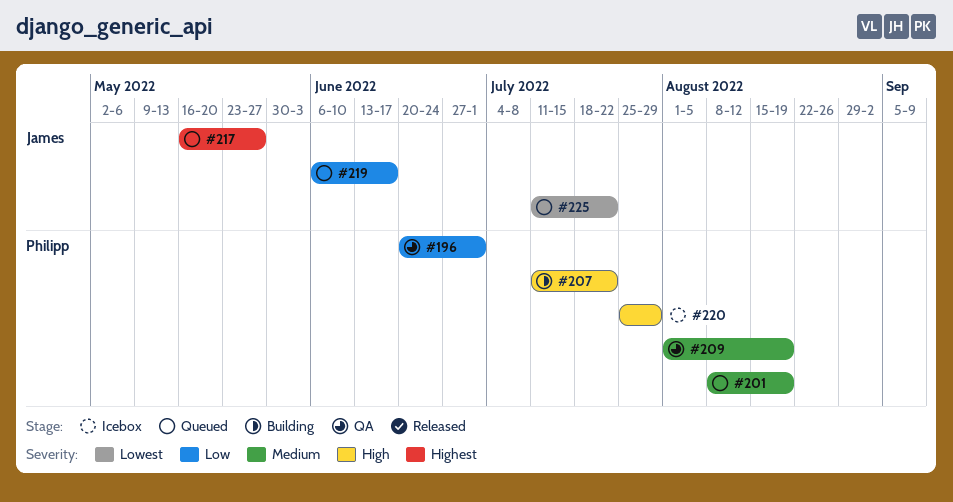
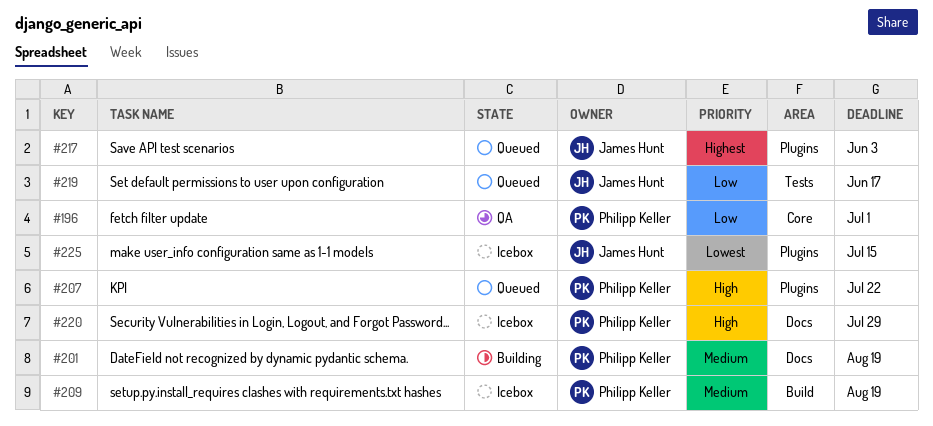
#201, status: Queued -> Building
#207, status: Building -> Queued
#209, status: QA -> Icebox
#217, due: May 27 -> Jun 3
#225, status: Queued -> Icebox
#225, due: Jul 22 -> Jul 15

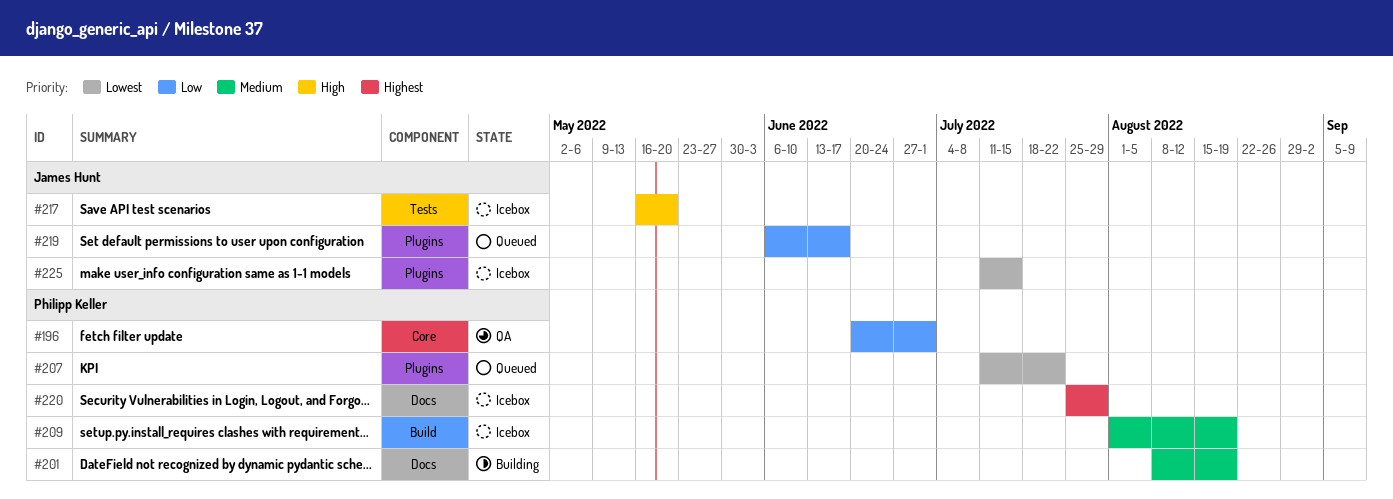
#207, priority: High -> Lowest
#217, status: Queued -> Icebox
#217, priority: Highest -> High
#217, label: Plugins -> Tests
#217, due: Jun 3 -> May 20
#219, label: Tests -> Plugins
#220, priority: High -> Highest

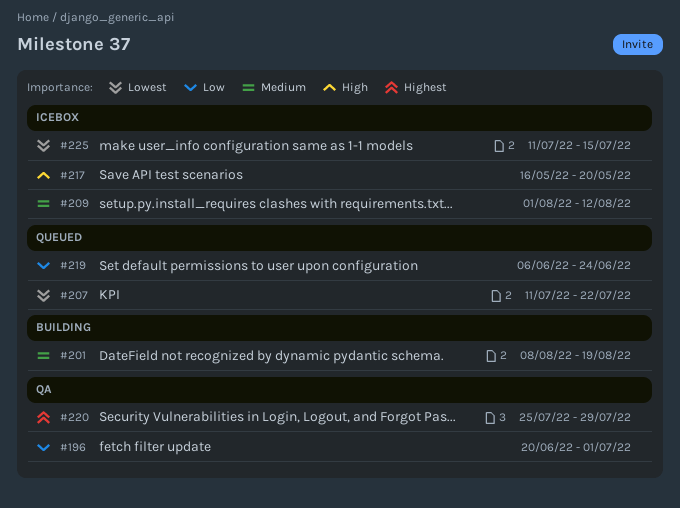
#209, due: Aug 19 -> Aug 12
#219, due: Jun 17 -> Jun 24
#220, status: Icebox -> QA

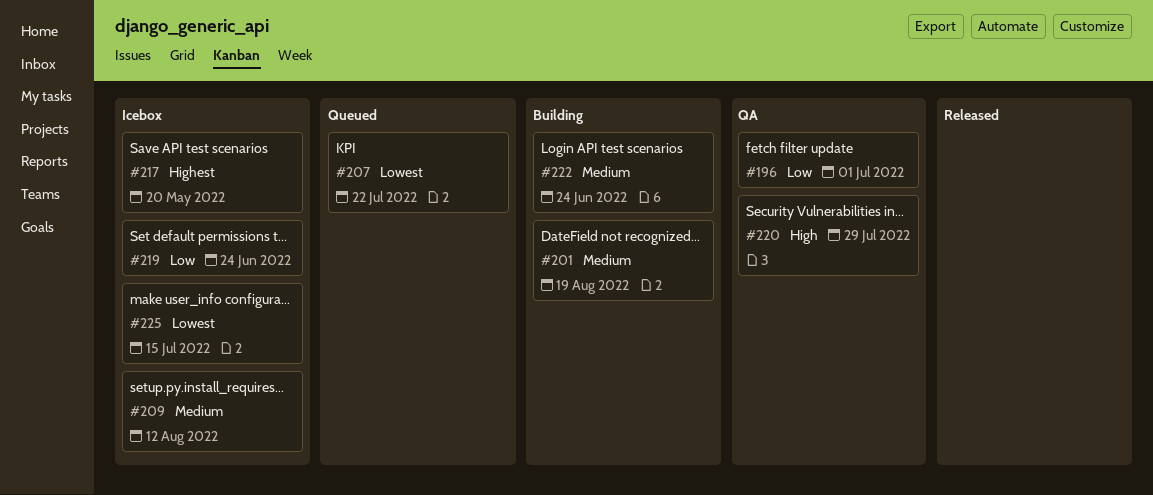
#217, priority: High -> Highest
#219, status: Queued -> Icebox
#220, priority: Highest -> High
#222: none -> present

